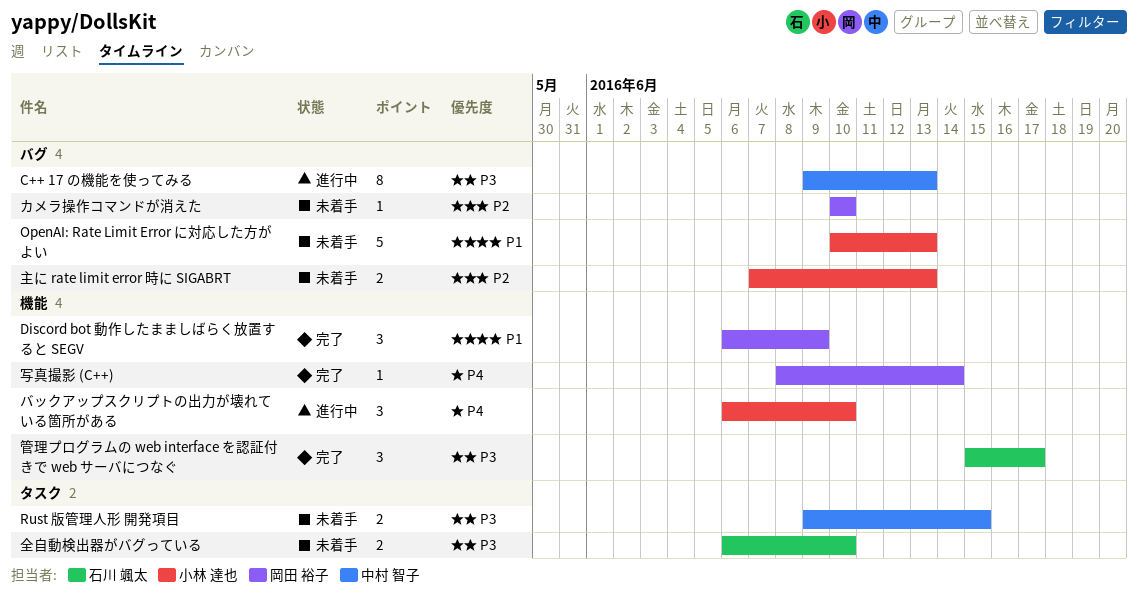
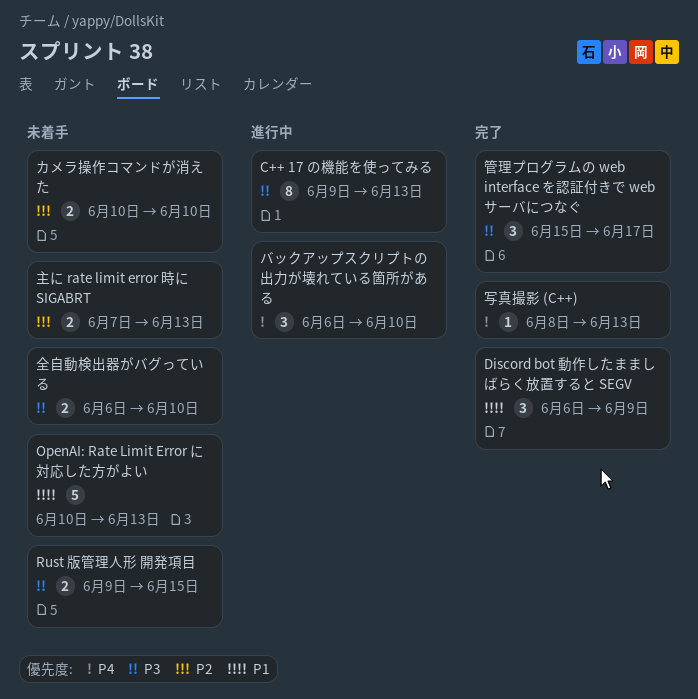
カメラ操作コマンドが消えた, estimate: 1 -> 2
写真撮影 (C++), due: Jun 14 -> Jun 13

